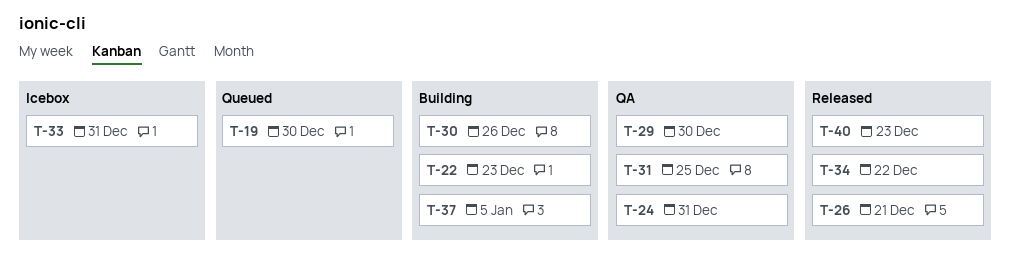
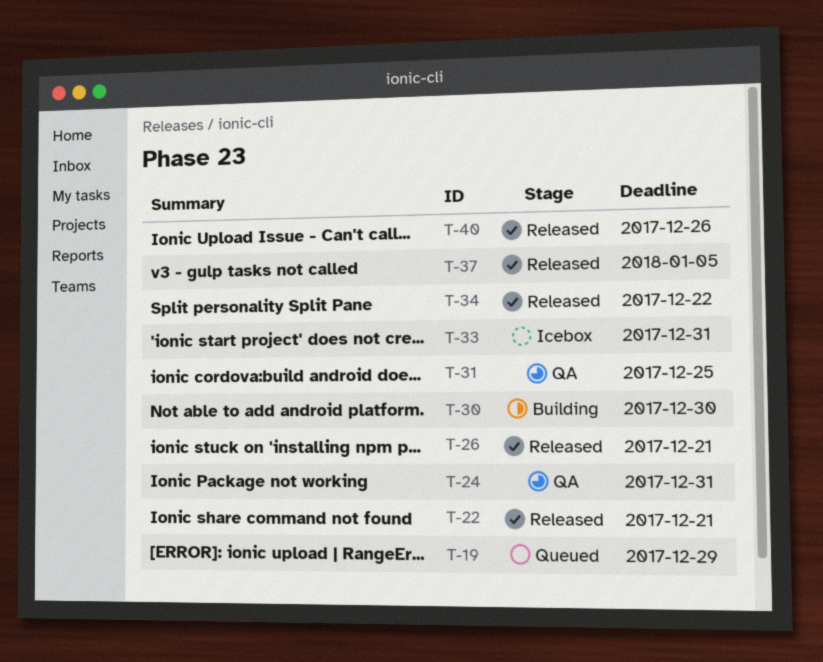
T-19, due: Dec 30 -> Dec 29
T-22, status: Building -> Released
T-22, due: Dec 23 -> Dec 21
T-29: present -> none
T-30, due: Dec 26 -> Dec 30
T-37, status: Building -> Released
T-40, due: Dec 23 -> Dec 26

